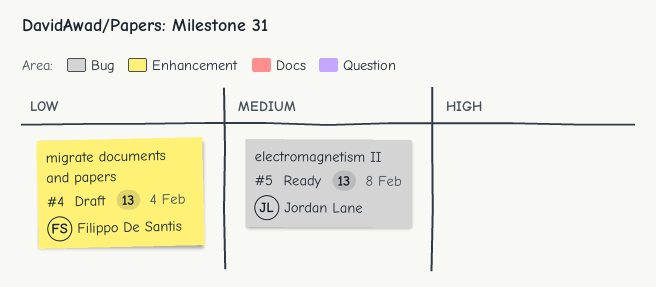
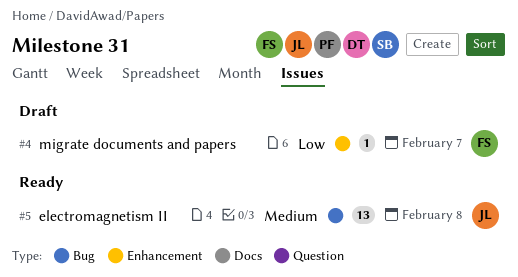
#4, estimate: 13 -> 1
#4, due: Feb 4 -> Feb 7

